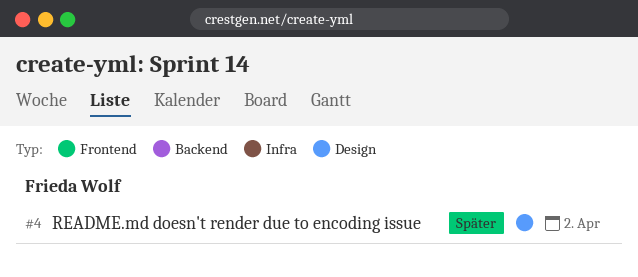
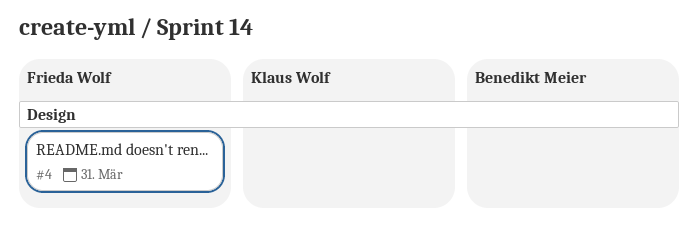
#4, due: Apr 2 -> Mar 31

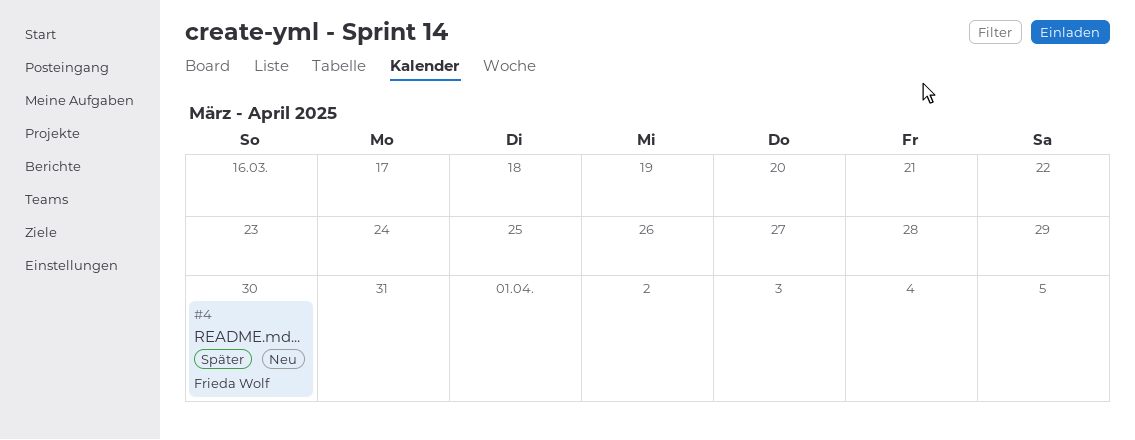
#4, due: Mar 31 -> Mar 30

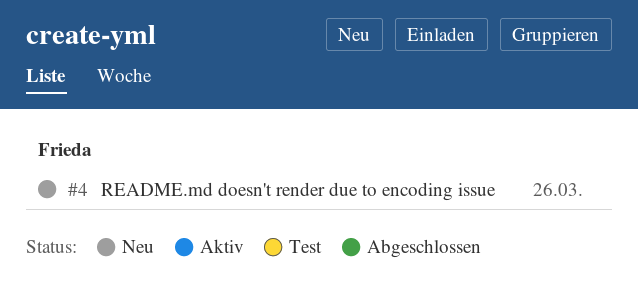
#4, due: Mar 30 -> Mar 26

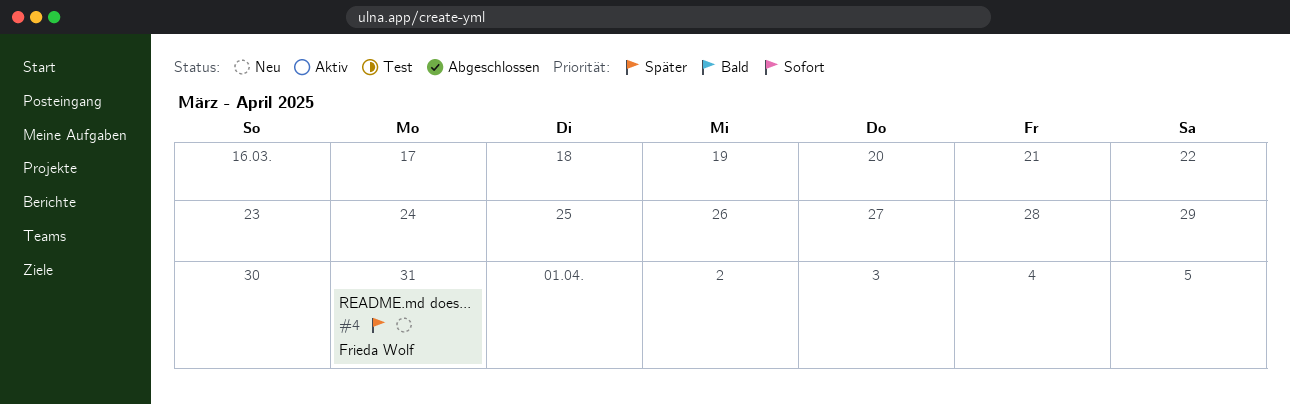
#4, due: Mar 26 -> Mar 31

